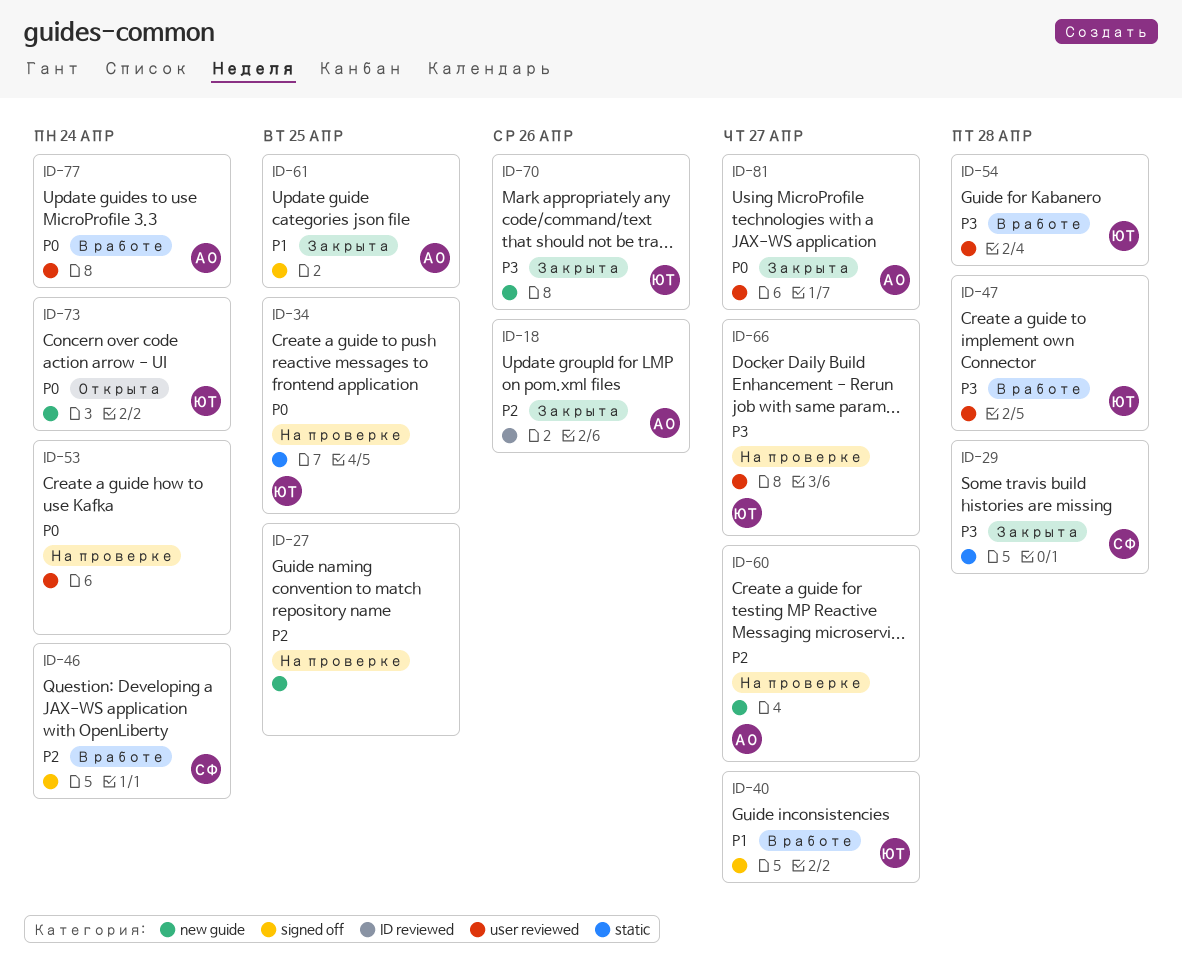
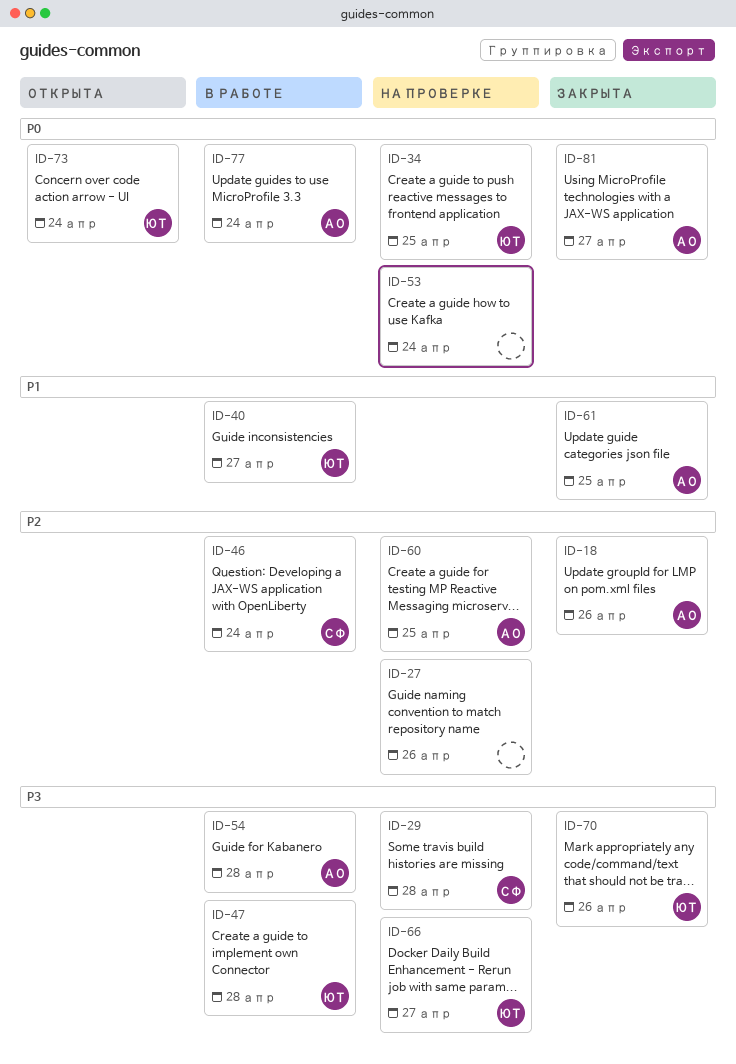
ID-27, due: Apr 25 -> Apr 26
ID-29, status: Закрыта -> На проверке
ID-54, owner: ЮТ -> АО
ID-60, due: Apr 27 -> Apr 25

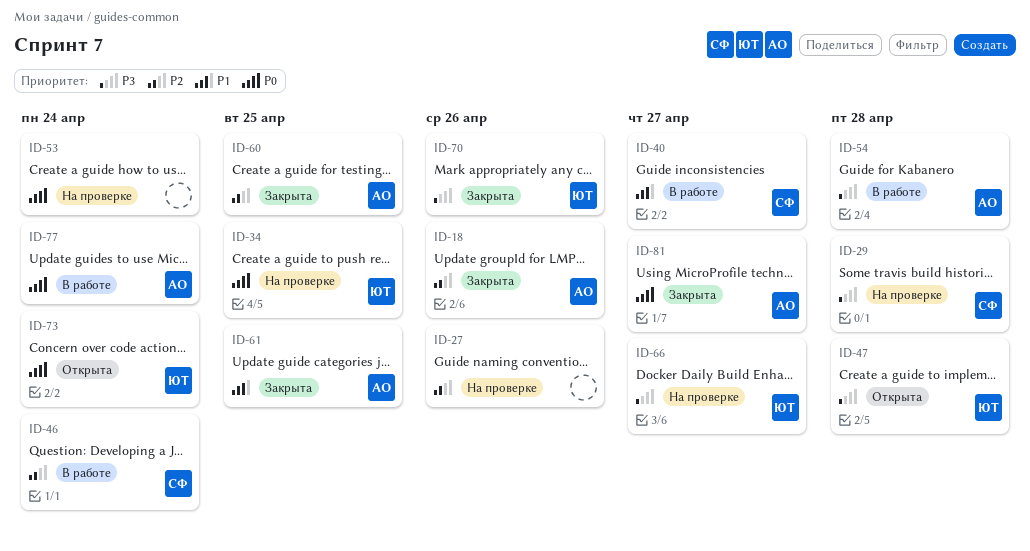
ID-40, owner: ЮТ -> СФ
ID-47, status: В работе -> Открыта
ID-60, status: На проверке -> Закрыта

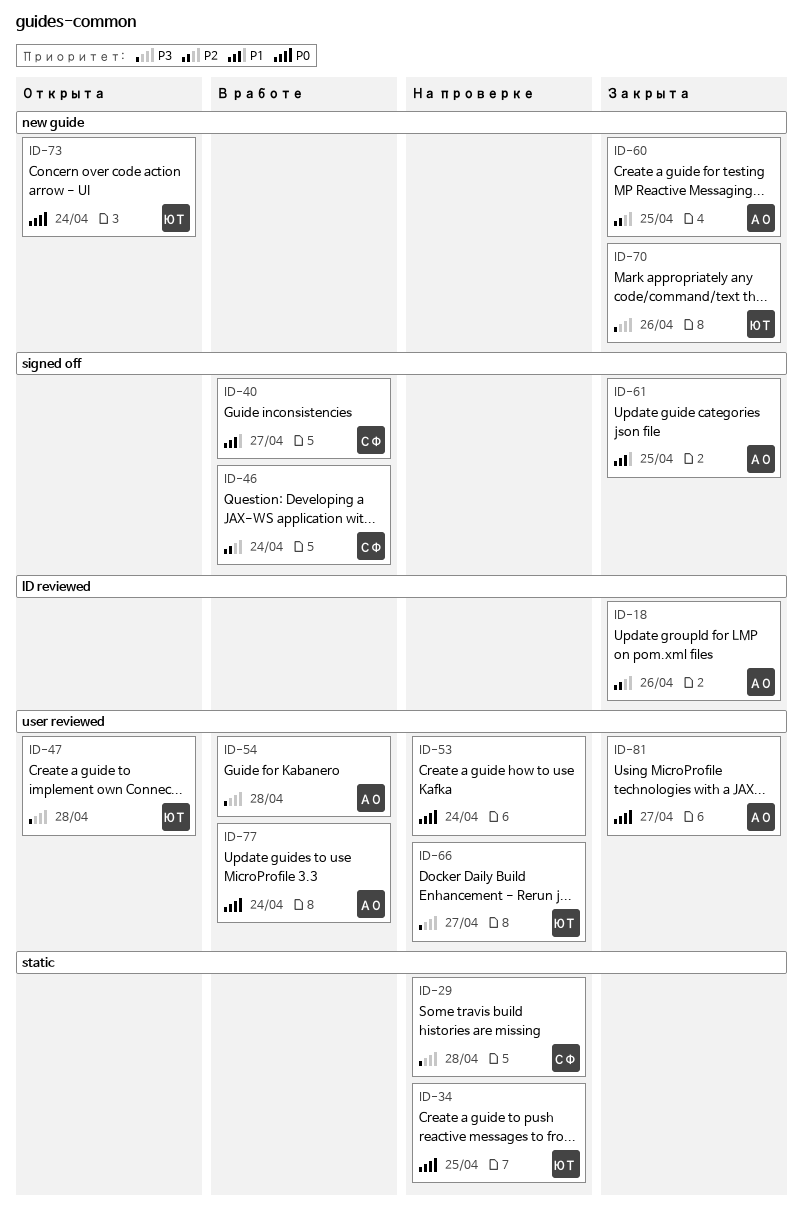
ID-27: present -> none

